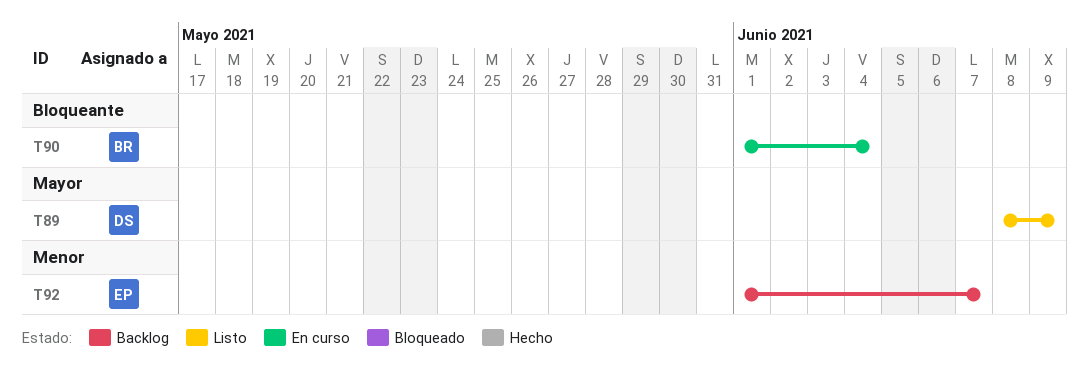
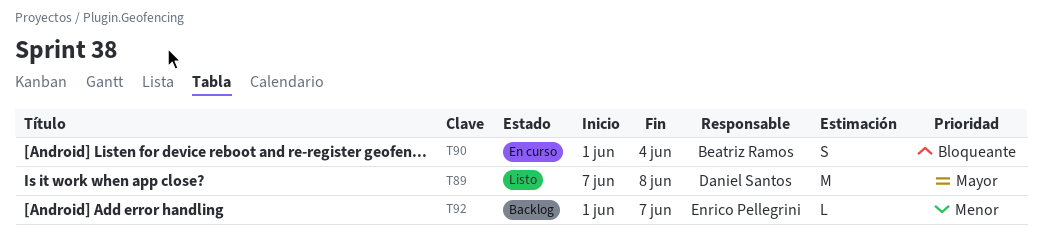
T89, start: Jun 8 -> Jun 7
T89, due: Jun 9 -> Jun 8

